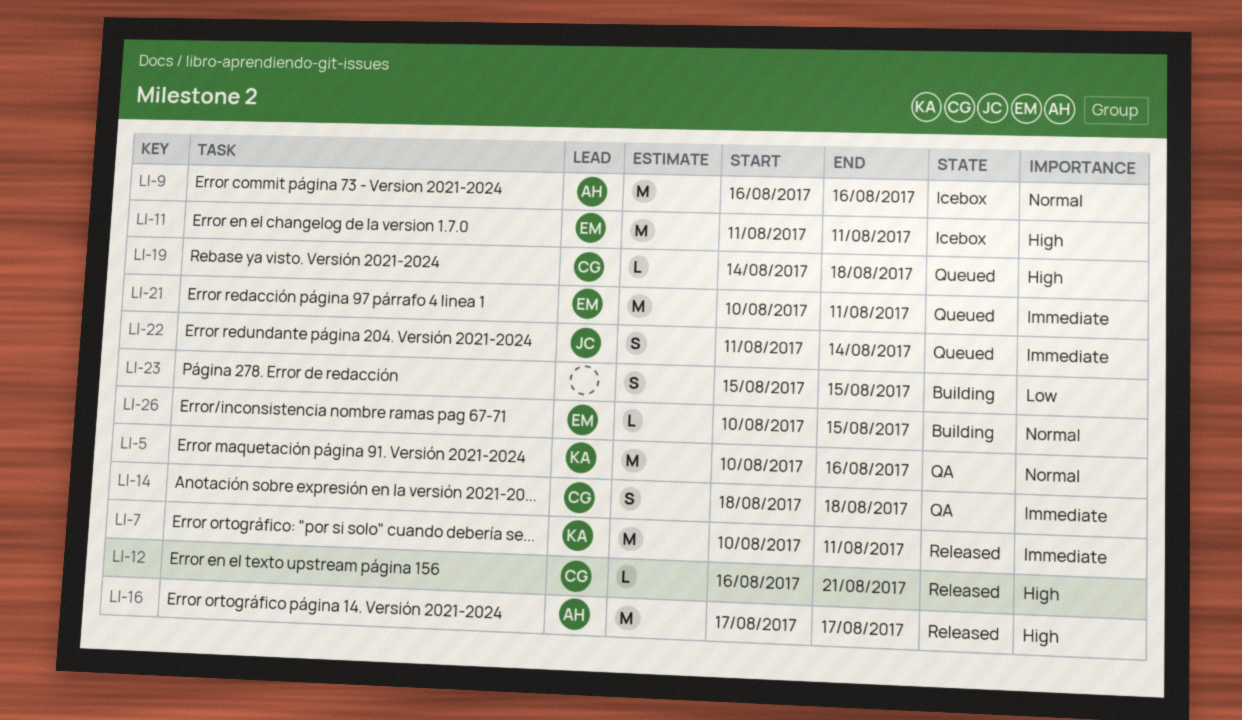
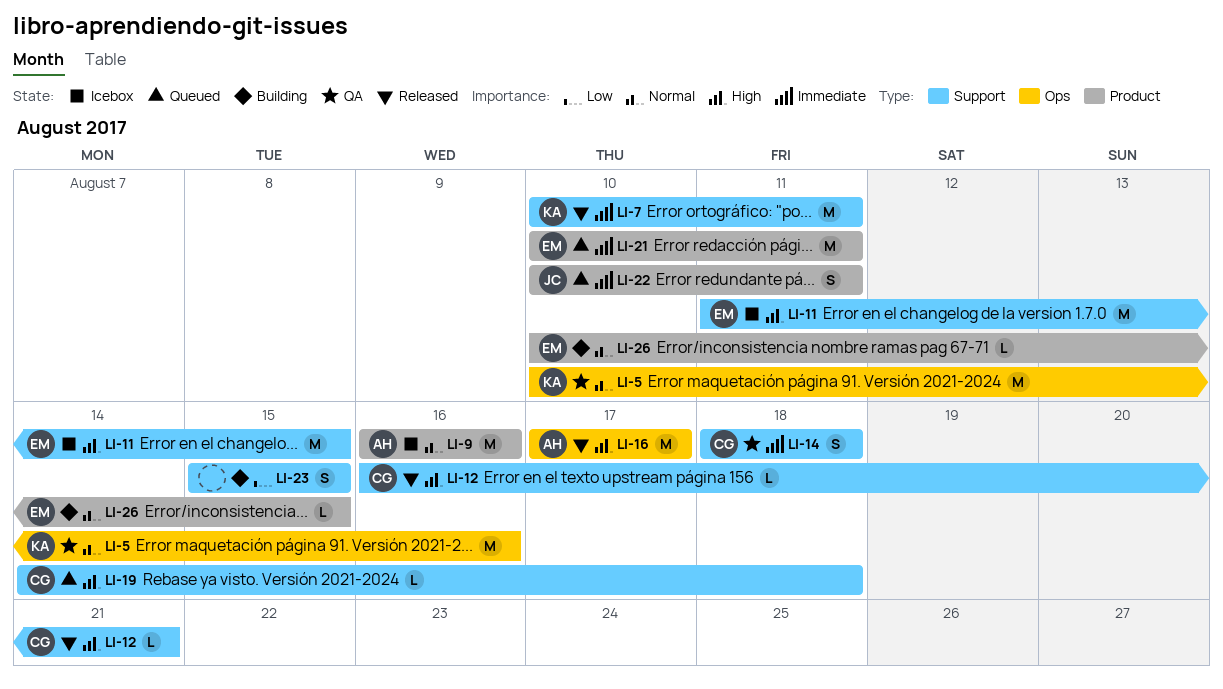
LI-11, due: Aug 11 -> Aug 15
LI-22, start: Aug 11 -> Aug 10
LI-22, due: Aug 14 -> Aug 11

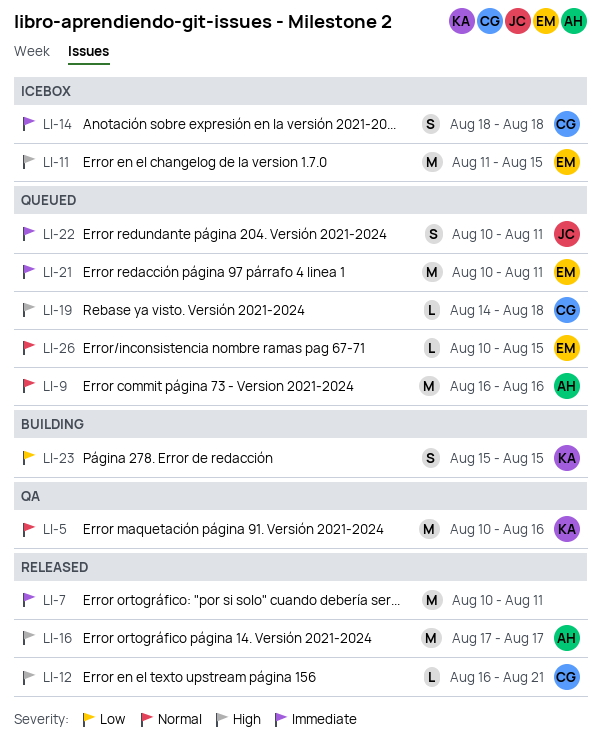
LI-7, owner: KA -> none
LI-9, status: Icebox -> Queued
LI-14, status: QA -> Icebox
LI-23, owner: none -> KA
LI-26, status: Building -> Queued

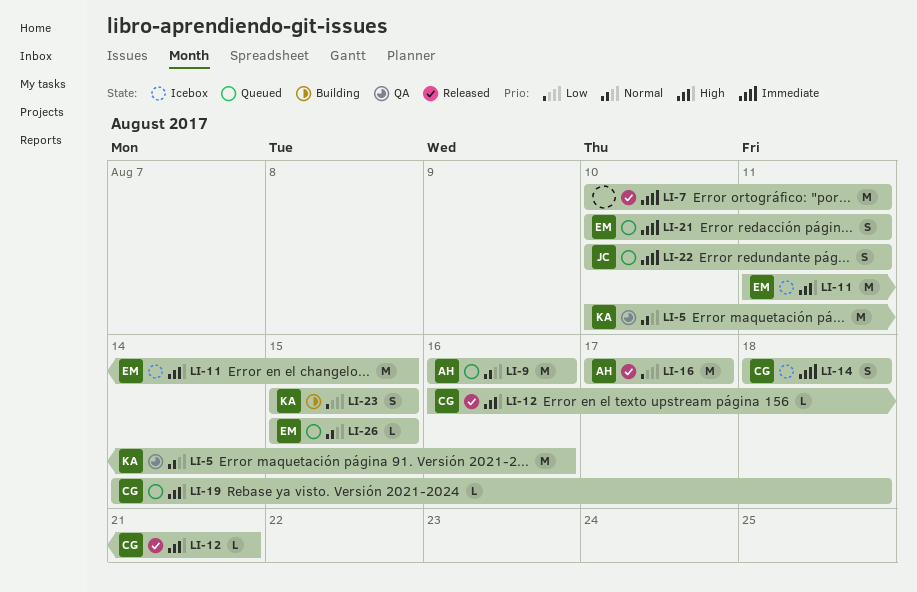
LI-16, priority: High -> Low
LI-21, estimate: M -> S
LI-26, start: Aug 10 -> Aug 15

